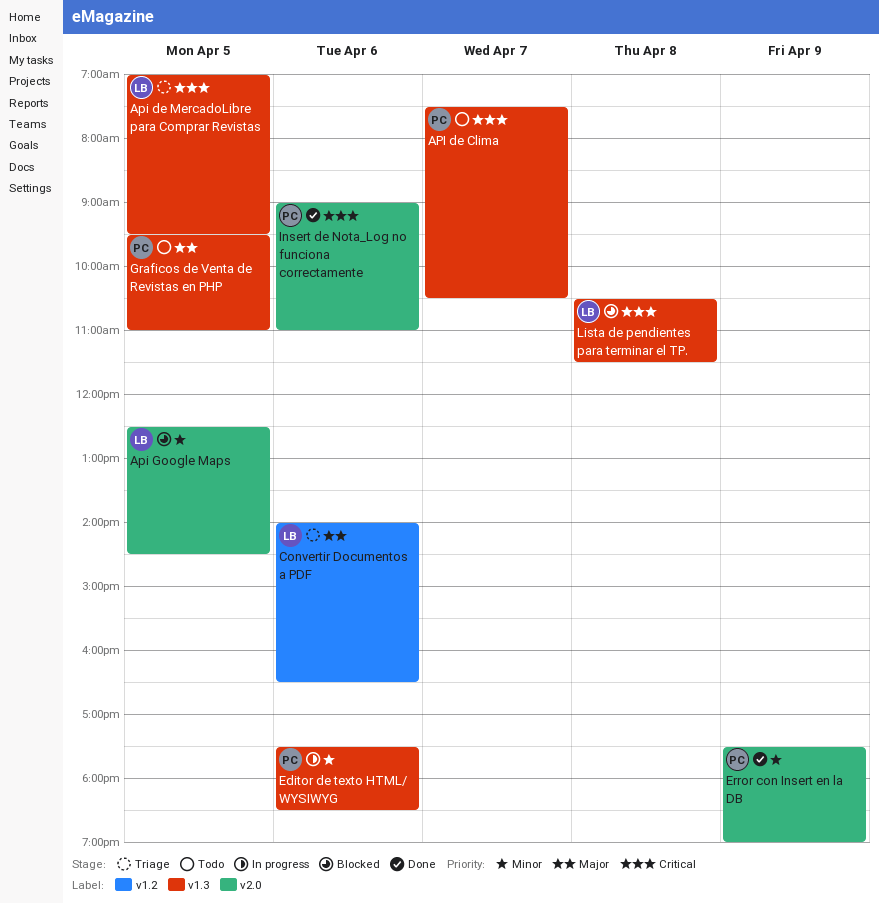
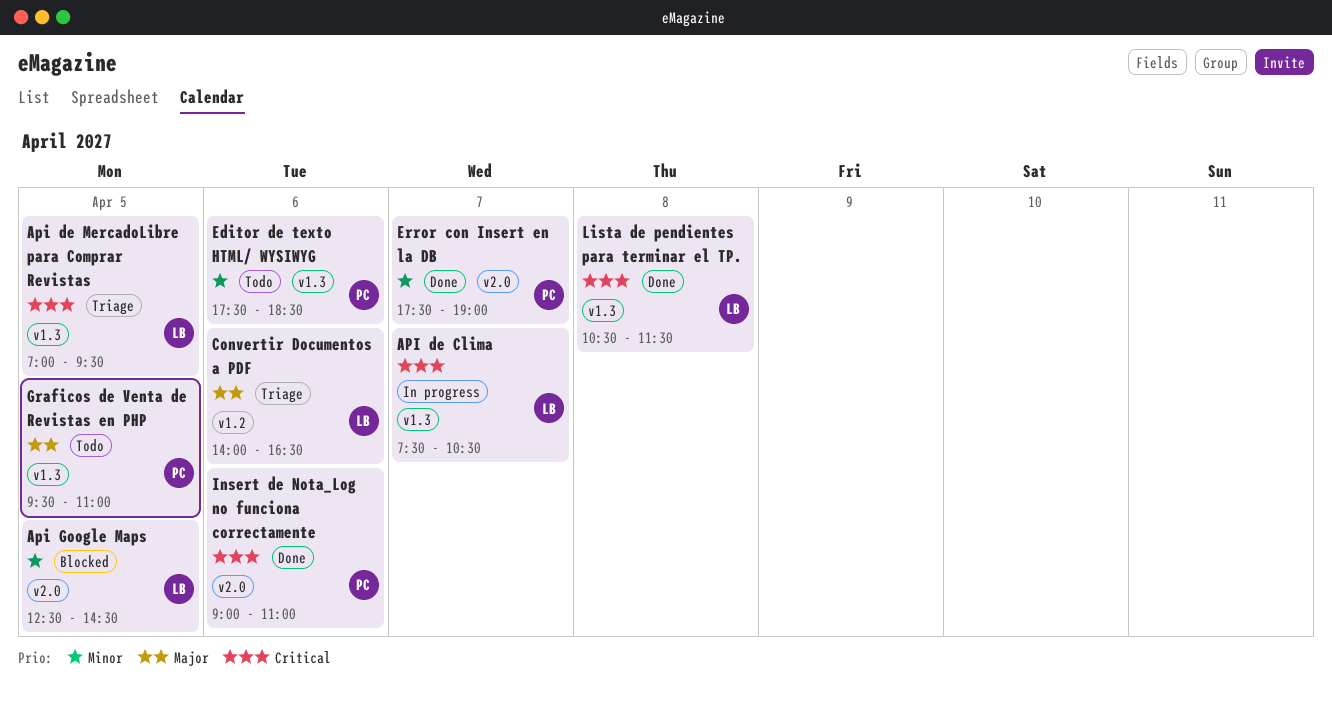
API de Clima, status: Todo -> In progress
API de Clima, owner: PC -> LB
Editor de texto HTML/ WYSIWYG, status: In progress -> Todo
Error con Insert en la DB, day: Apr 9 -> Apr 7
Lista de pendientes para terminar el TP., status: Blocked -> Done

